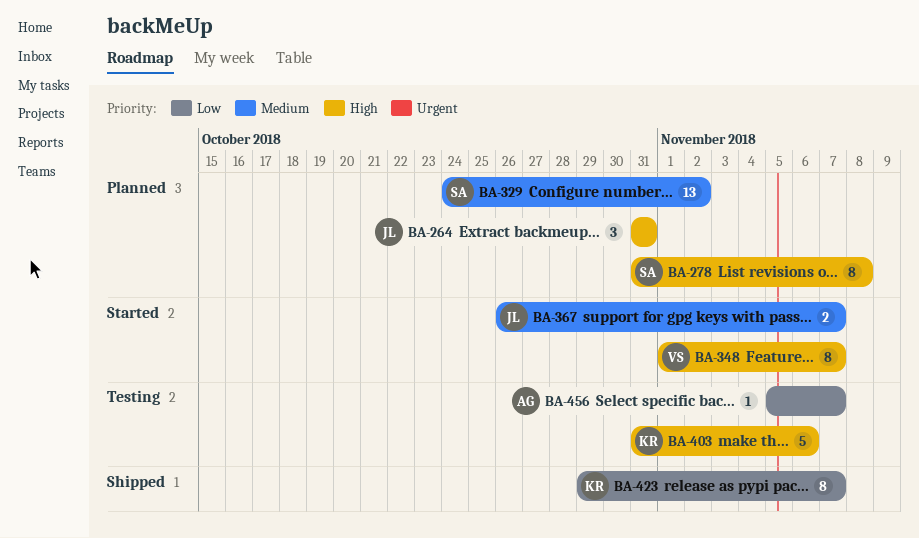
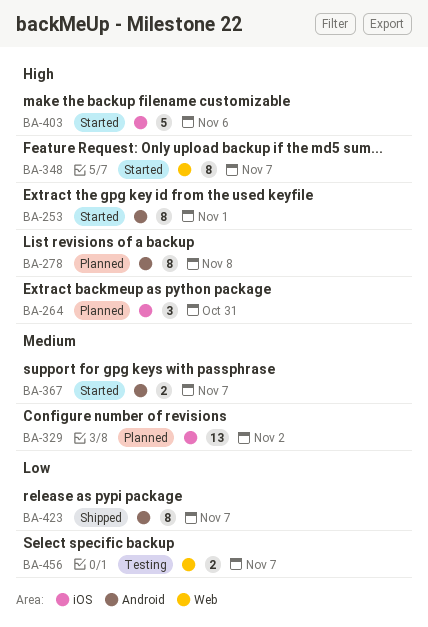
BA-253: none -> present
BA-403, status: Testing -> Started
BA-456, estimate: 1 -> 2

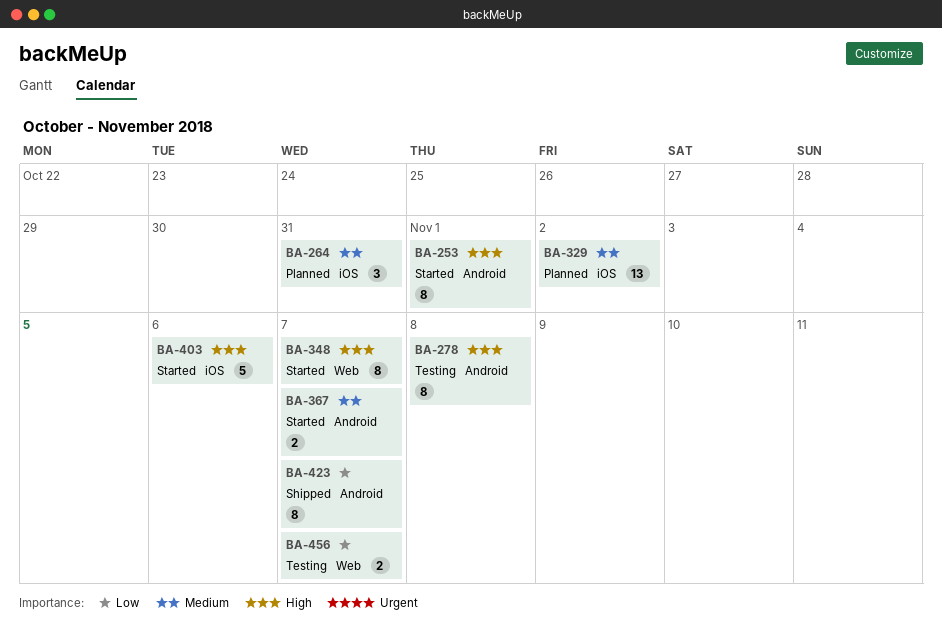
BA-264, priority: High -> Medium
BA-278, status: Planned -> Testing

